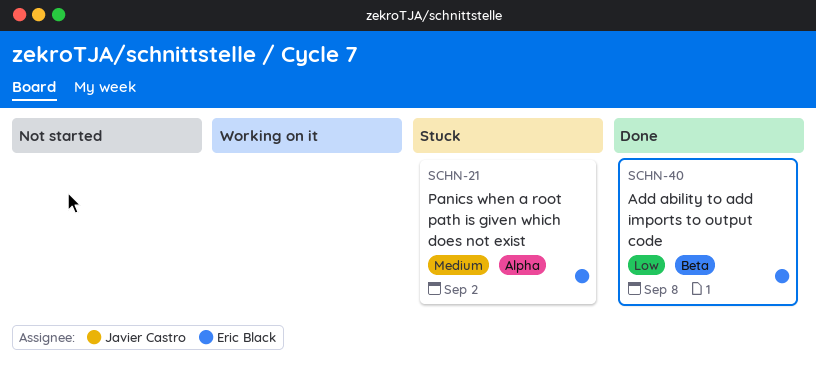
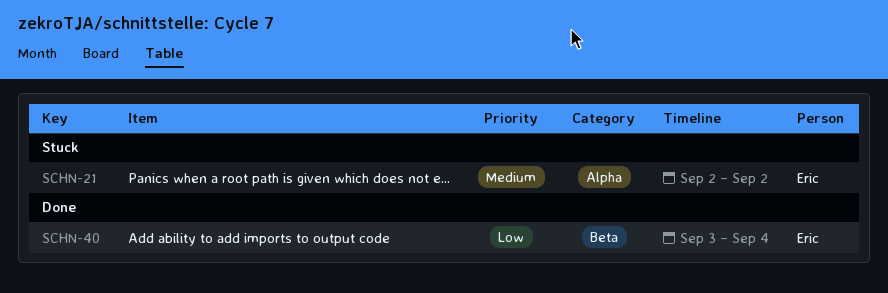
SCHN-40, due: Sep 8 -> Sep 4

